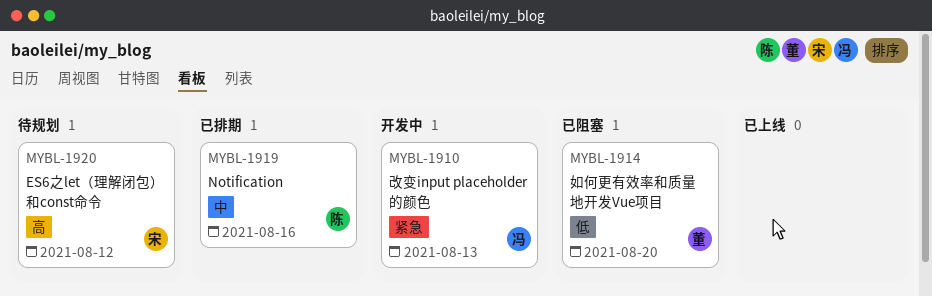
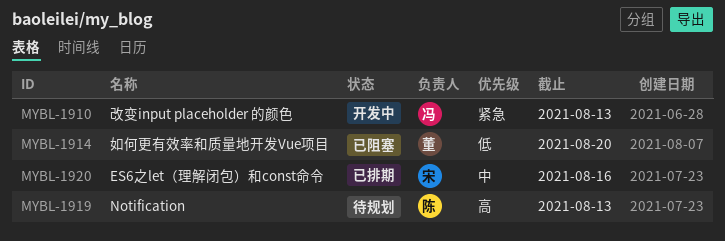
MYBL-1919, status: 已排期 -> 待规划
MYBL-1919, priority: 中 -> 高
MYBL-1919, due: Aug 16 -> Aug 13
MYBL-1920, status: 待规划 -> 已排期
MYBL-1920, priority: 高 -> 中
MYBL-1920, due: Aug 12 -> Aug 16

